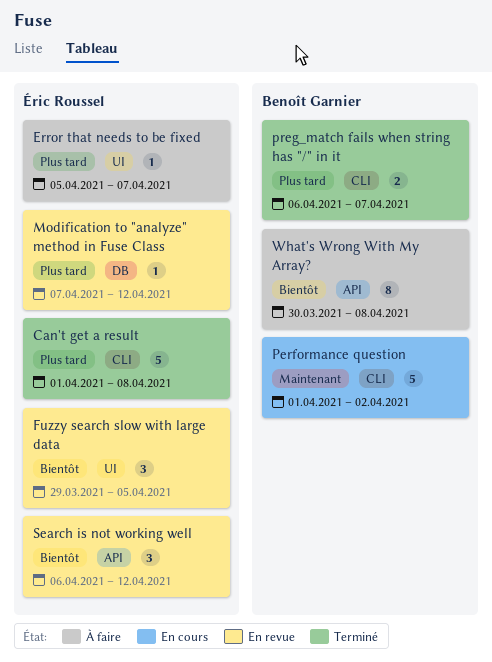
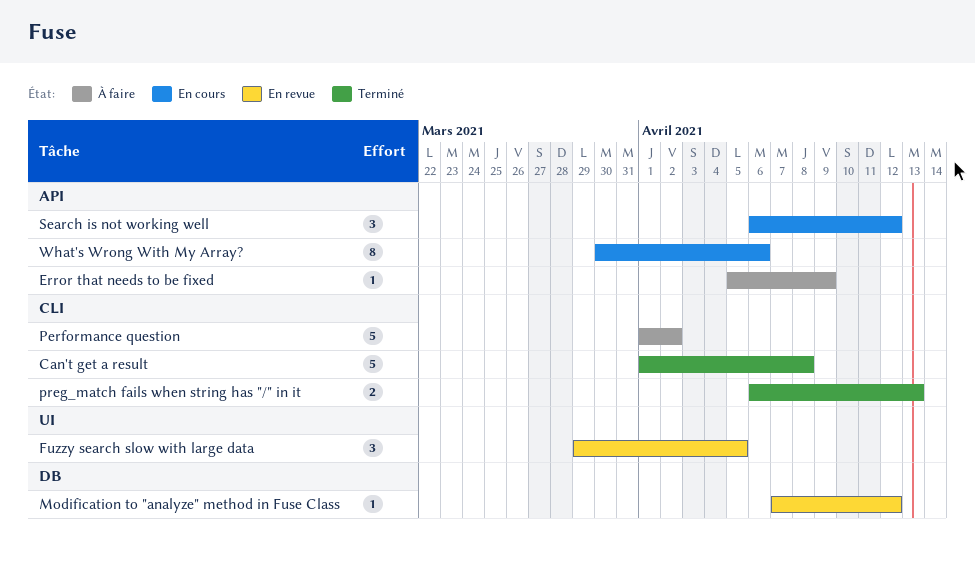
Error that needs to be fixed, label: UI -> API
Error that needs to be fixed, due: Apr 7 -> Apr 9
Performance question, status: En cours -> À faire
preg_match fails when string has "/" in it, due: Apr 7 -> Apr 13
Search is not working well, status: En revue -> En cours
What's Wrong With My Array?, status: À faire -> En cours
What's Wrong With My Array?, due: Apr 8 -> Apr 6

